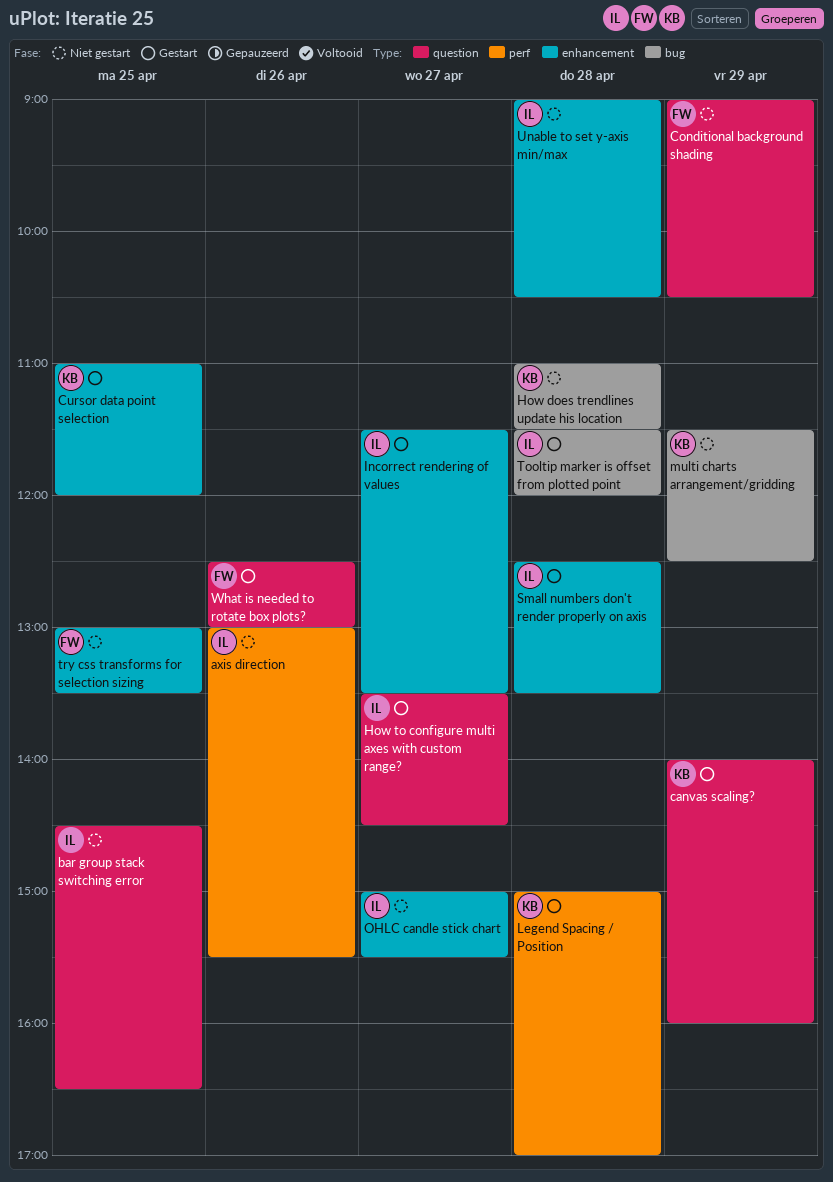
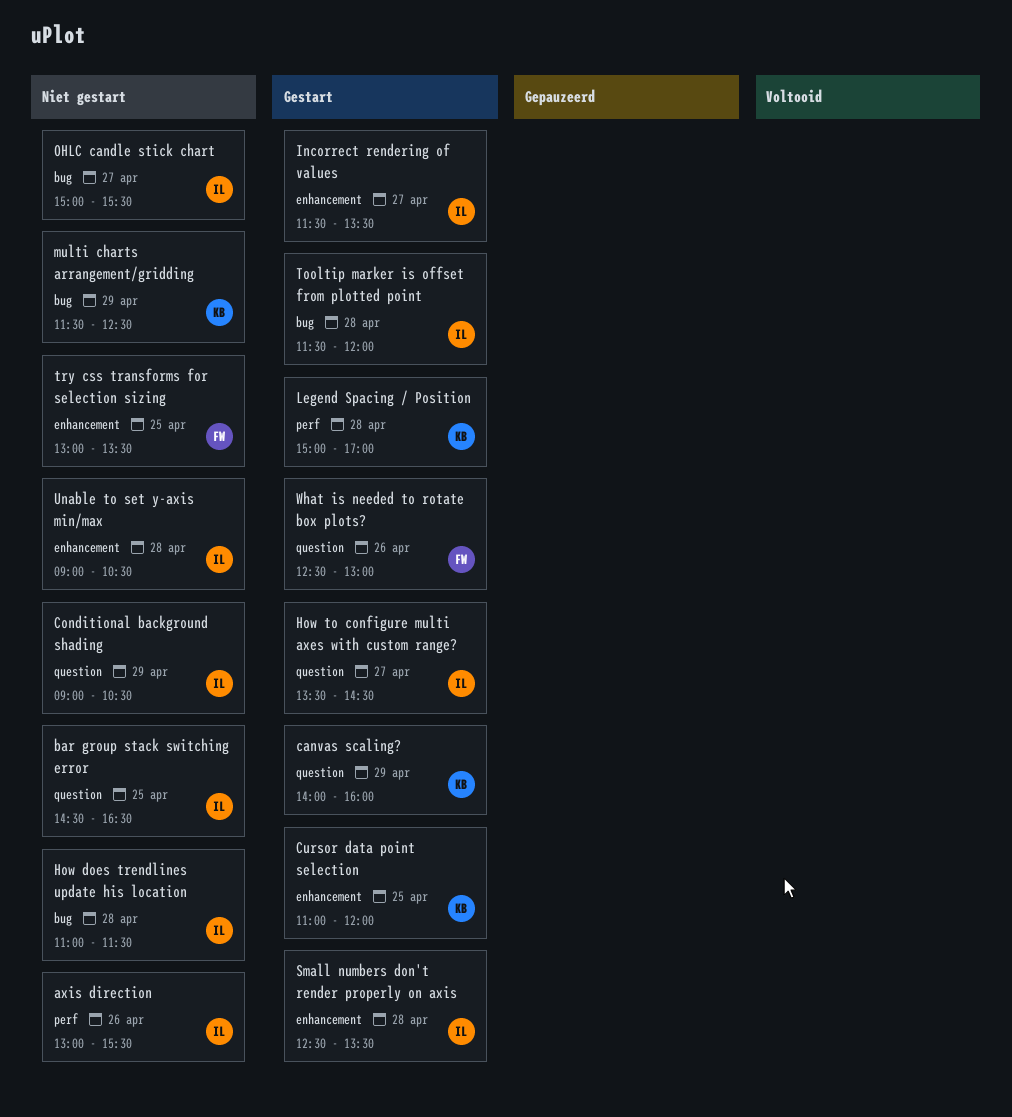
Conditional background shading, owner: FW -> IL
How does trendlines update his location, owner: KB -> IL
OHLC candle stick chart, label: enhancement -> bug

